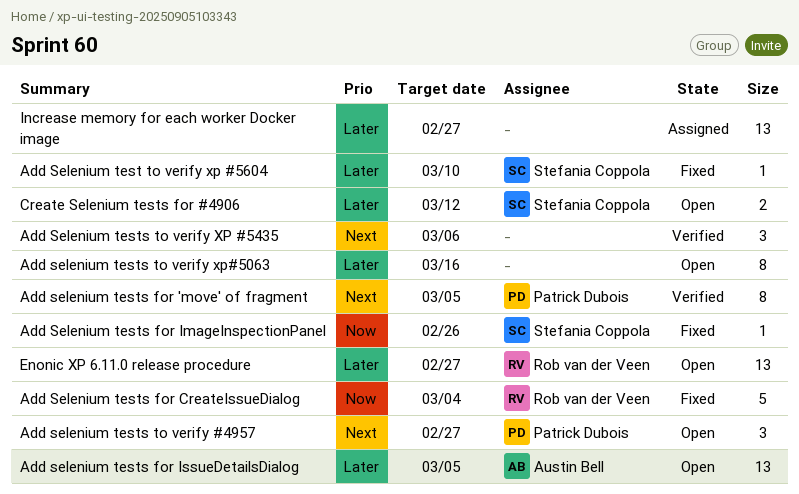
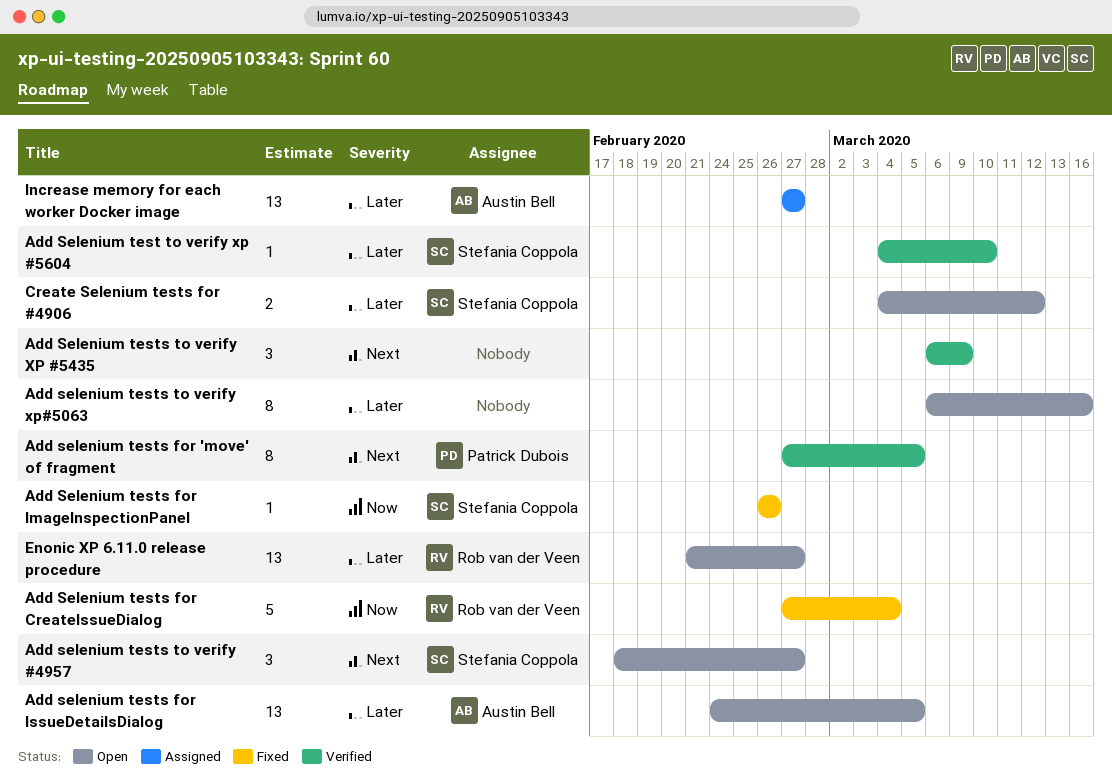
Add Selenium test to verify xp #5604, status: Fixed -> Verified
Add selenium tests to verify #4957, owner: Patrick Dubois -> Stefania Coppola
Add Selenium tests to verify XP #5435, due: Mar 6 -> Mar 9
Increase memory for each worker Docker image, owner: none -> Austin Bell

